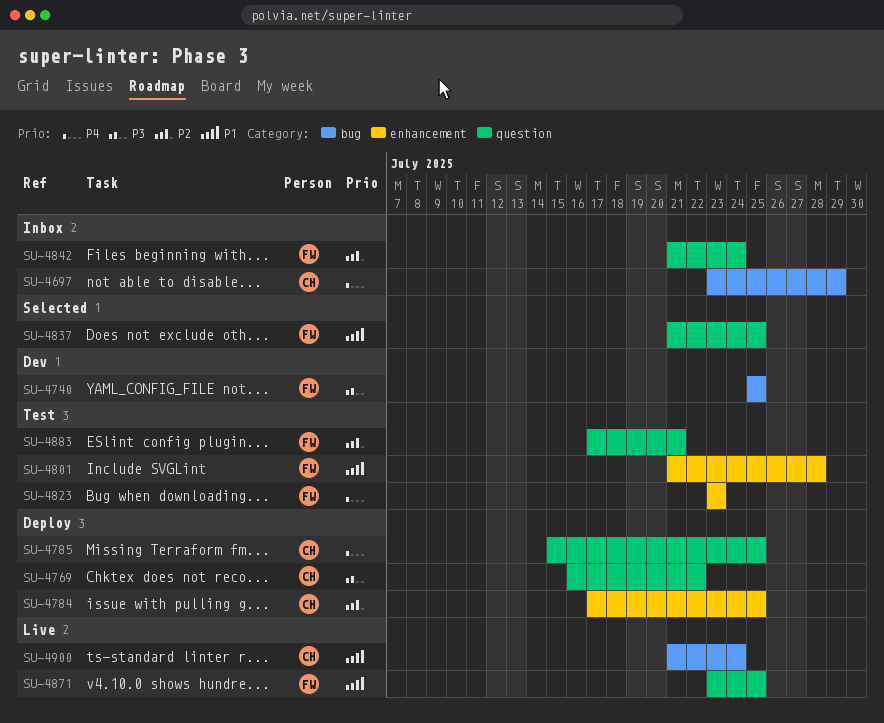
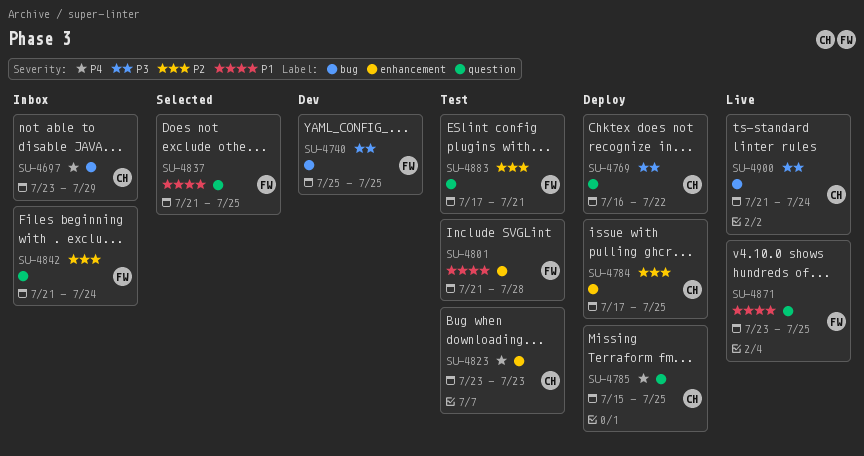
SU-4823, owner: FW -> CH
SU-4900, priority: P1 -> P3

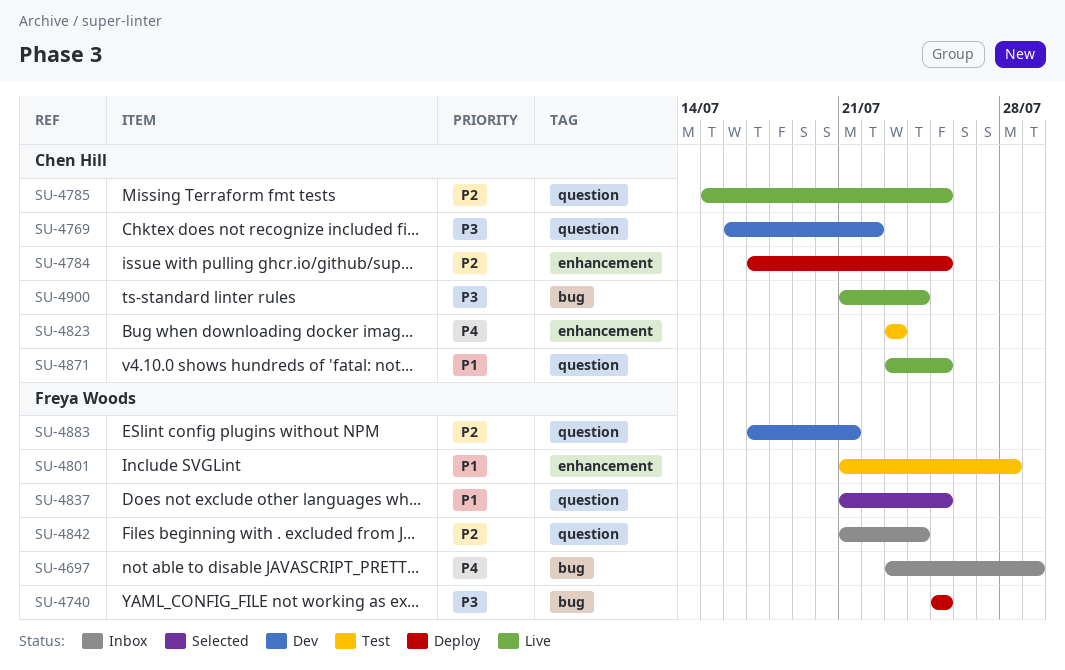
SU-4697, owner: Chen Hill -> Freya Woods
SU-4740, status: Dev -> Deploy
SU-4769, status: Deploy -> Dev
SU-4785, status: Deploy -> Live
SU-4785, priority: P4 -> P2
SU-4871, owner: Freya Woods -> Chen Hill
SU-4883, status: Test -> Dev

